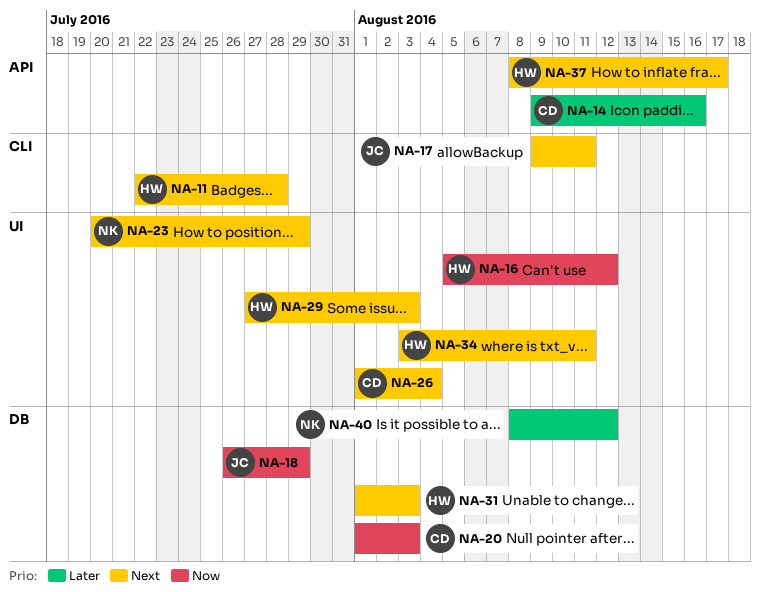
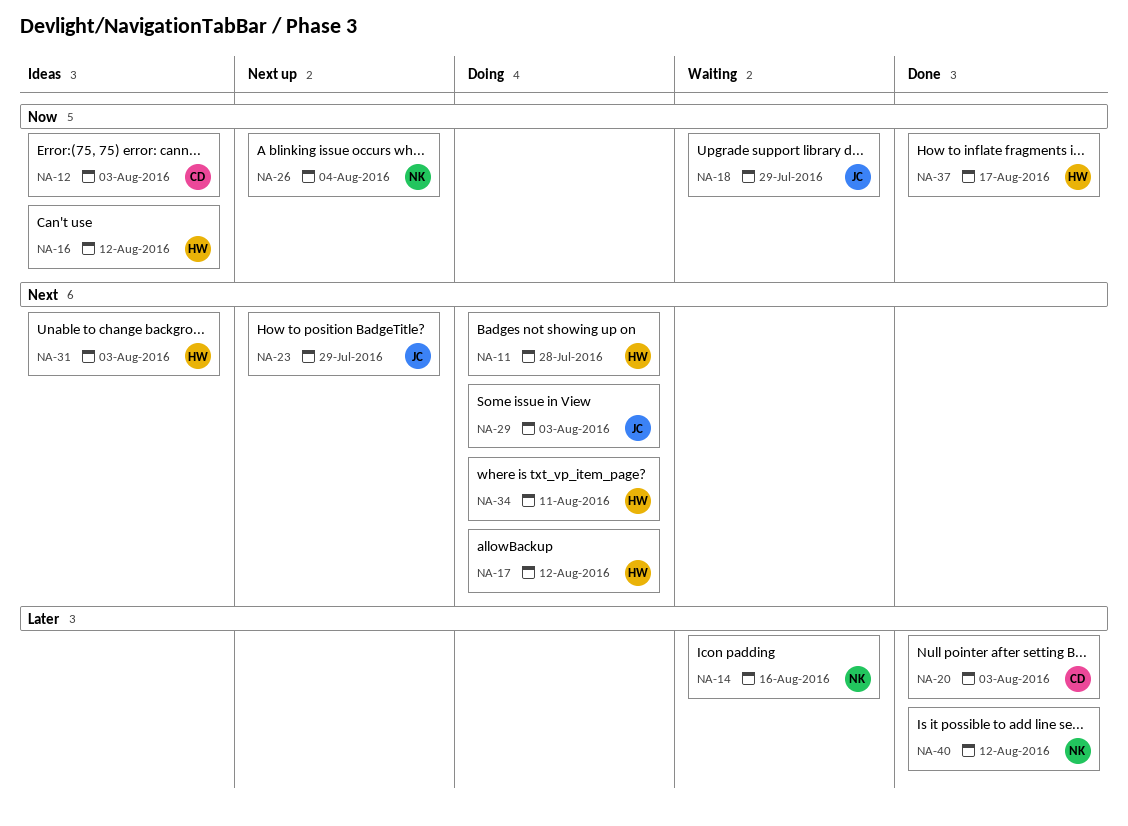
NA-12: none -> present
NA-14, owner: CD -> NK
NA-17, owner: JC -> HW
NA-17, due: Aug 11 -> Aug 12
NA-20, priority: Now -> Later
NA-23, owner: NK -> JC
NA-26, owner: CD -> NK
NA-26, priority: Next -> Now
NA-29, owner: HW -> JC
NA-37, priority: Next -> Now

